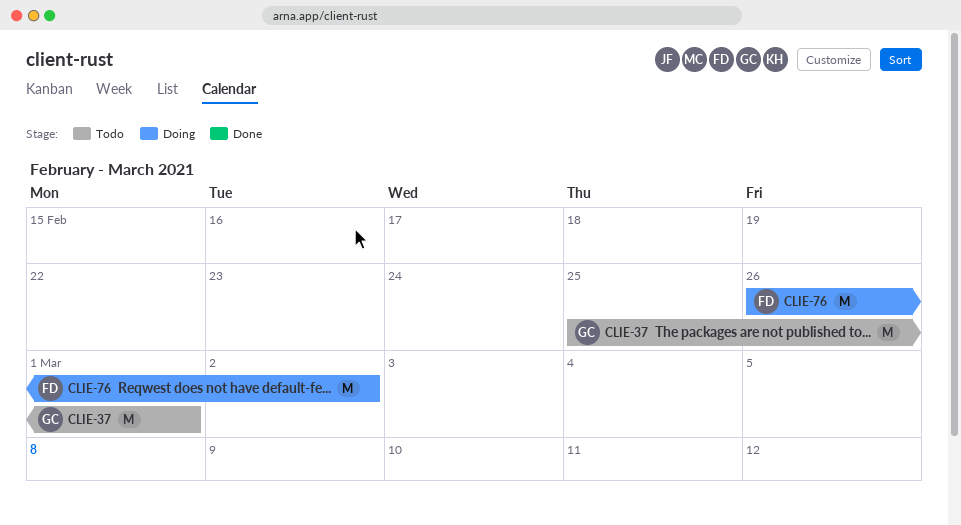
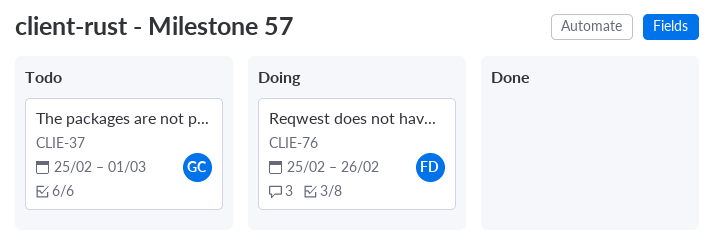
CLIE-76, start: Feb 26 -> Feb 25
CLIE-76, due: Mar 2 -> Feb 26

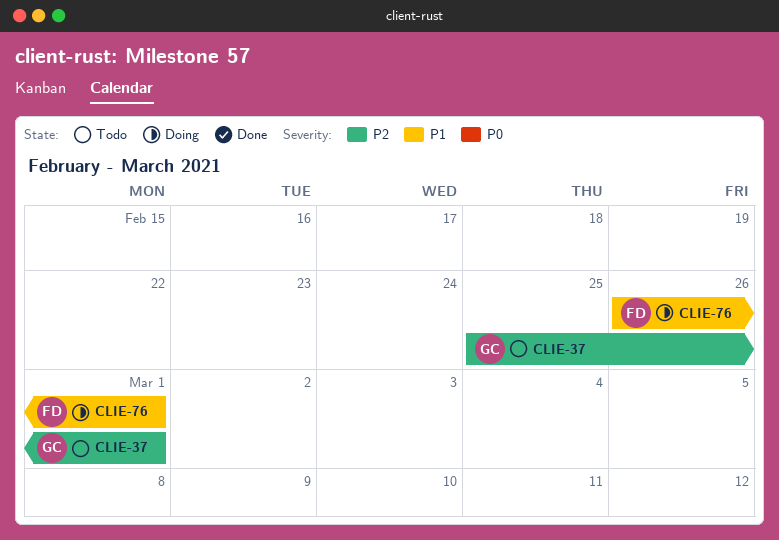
CLIE-76, start: Feb 25 -> Feb 26
CLIE-76, due: Feb 26 -> Mar 1

